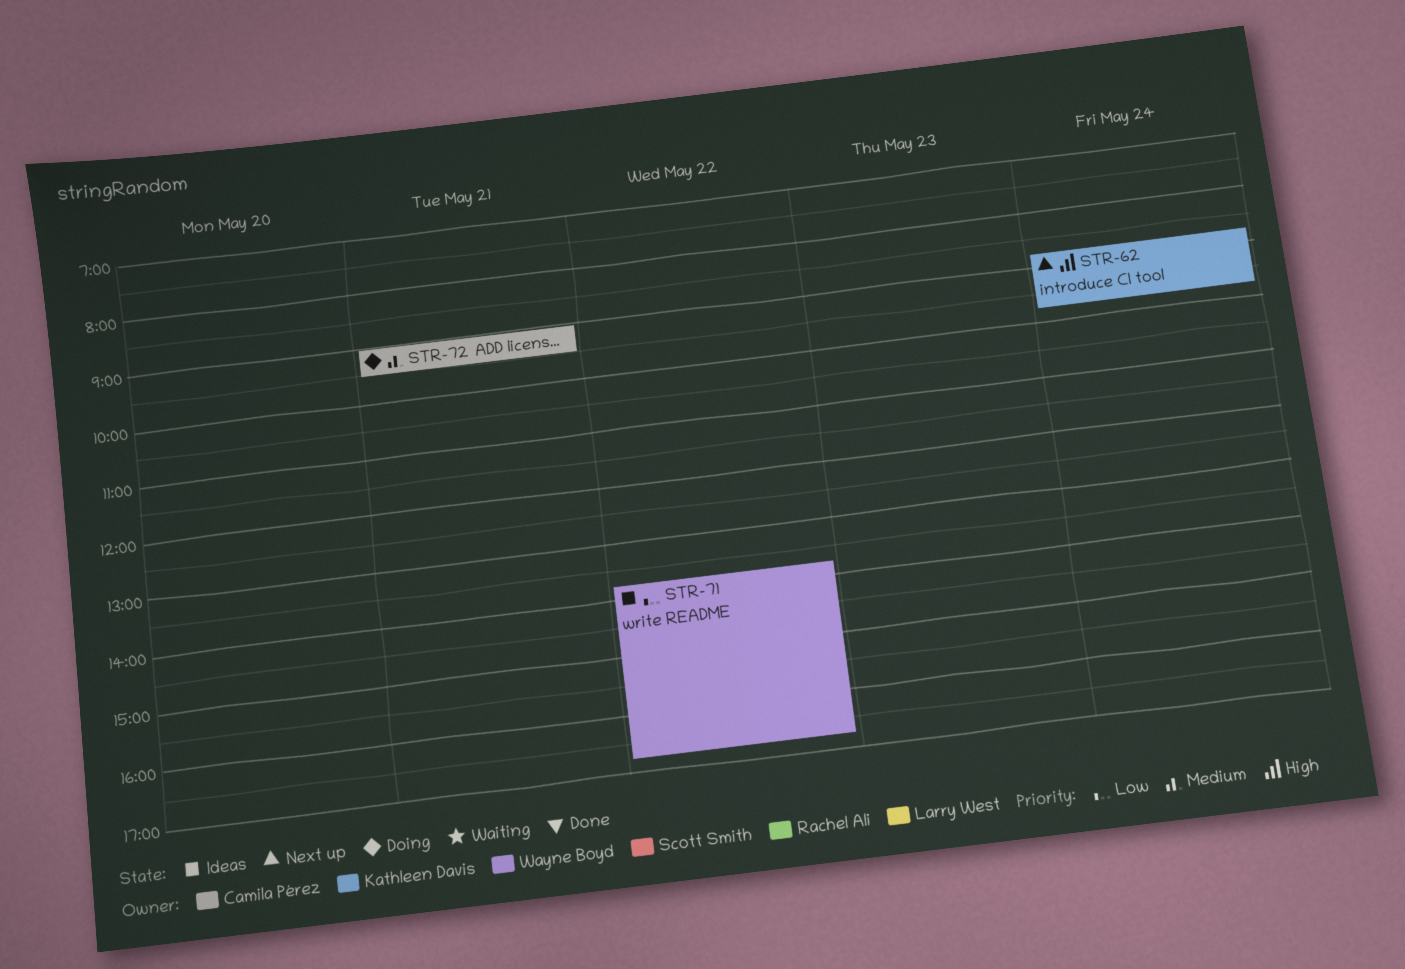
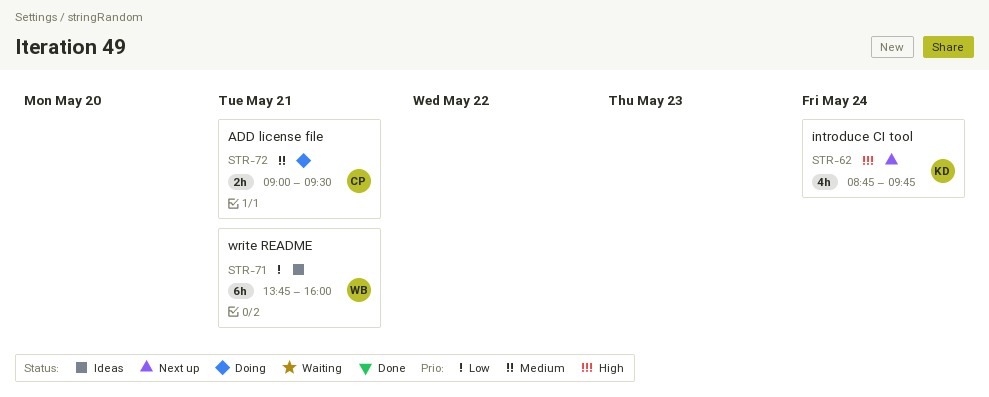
STR-71, day: May 22 -> May 21
STR-71, ends: 16:45 -> 16:00

